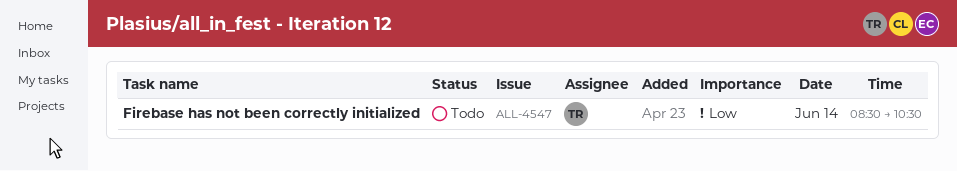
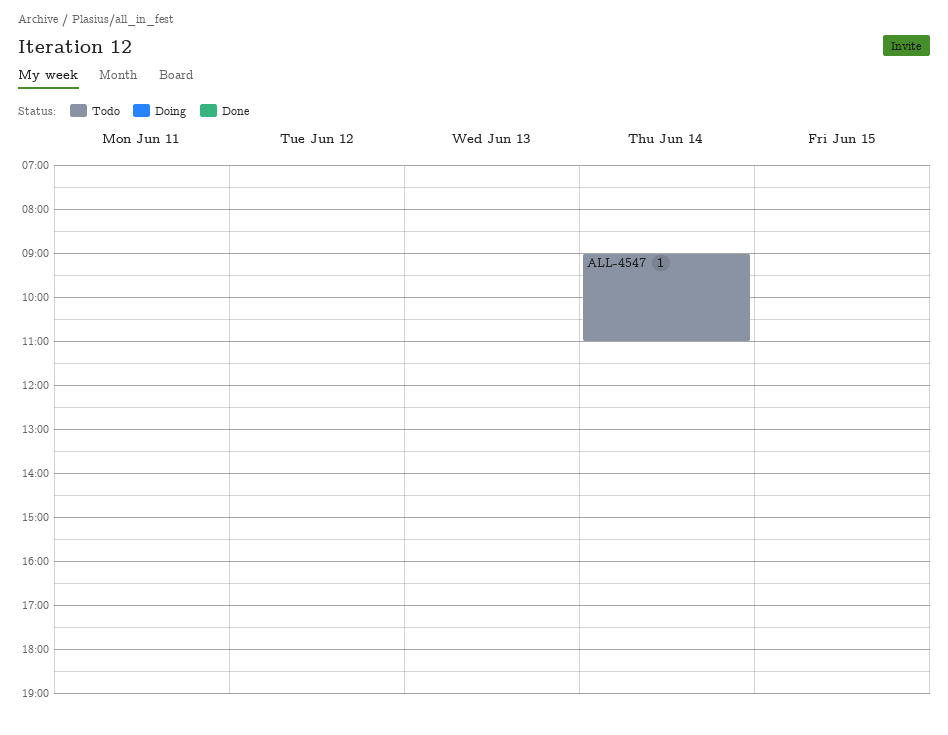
ALL-4547, begins: 08:30 -> 09:00
ALL-4547, ends: 10:30 -> 11:00

